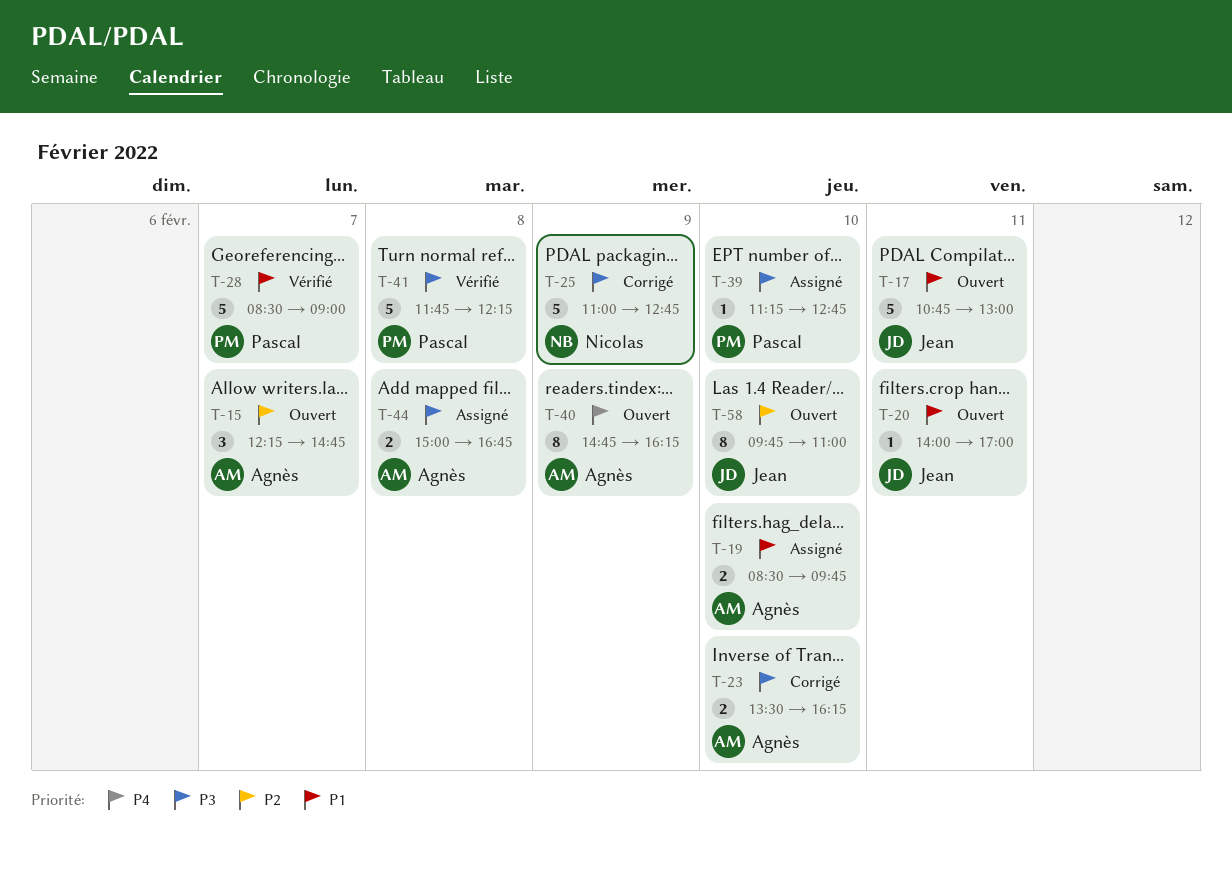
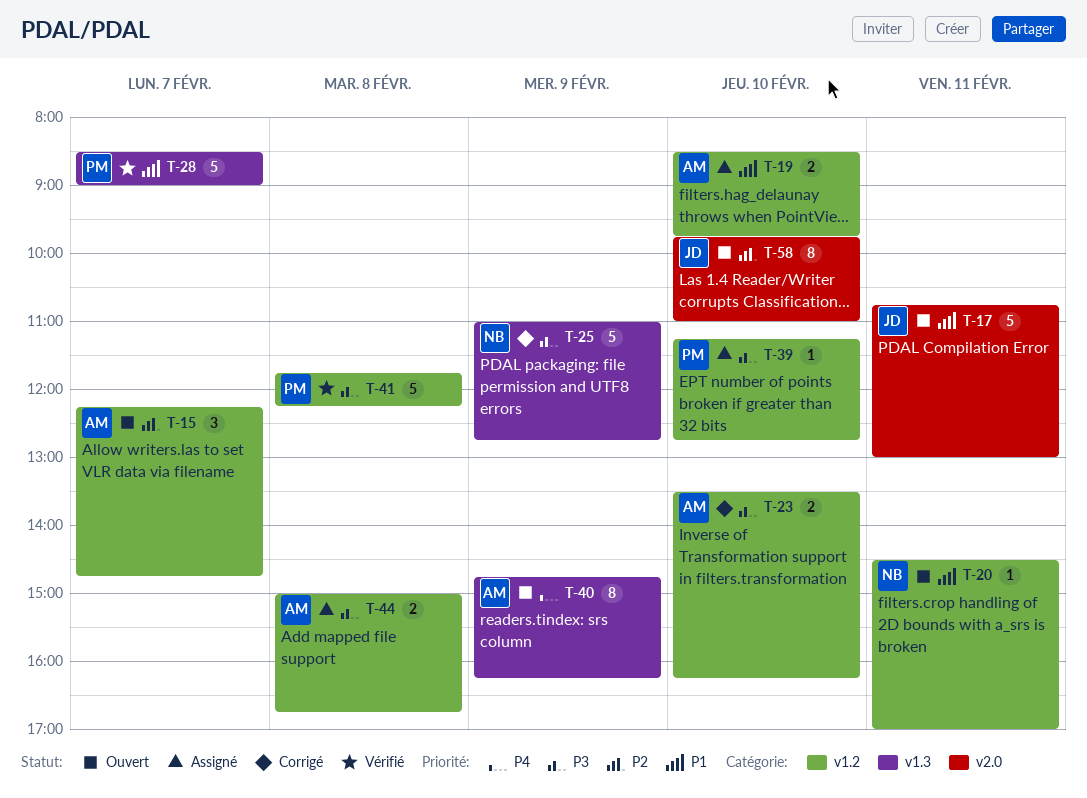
T-20, owner: Jean -> Nicolas
T-20, begins: 14:00 -> 14:30

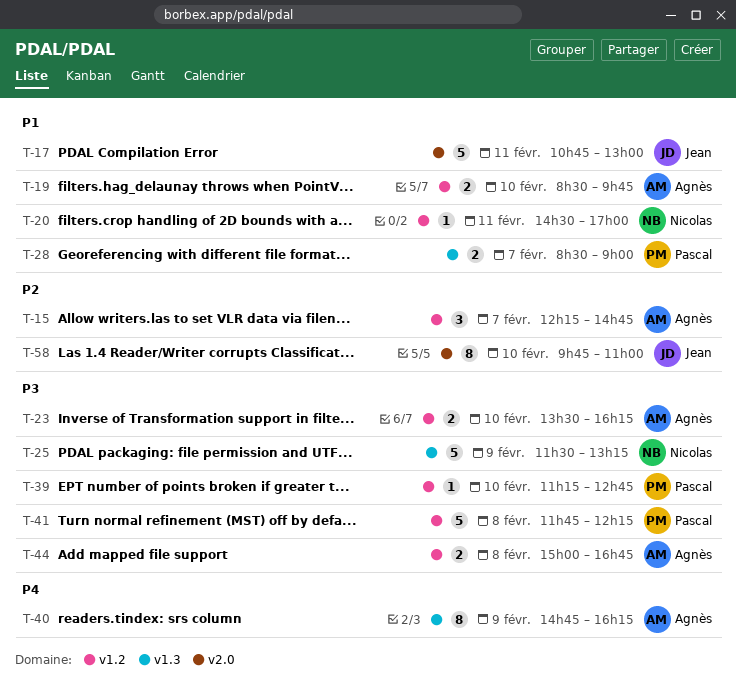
T-25, begins: 11:00 -> 11:30
T-25, ends: 12:45 -> 13:15
T-28, estimate: 5 -> 2

